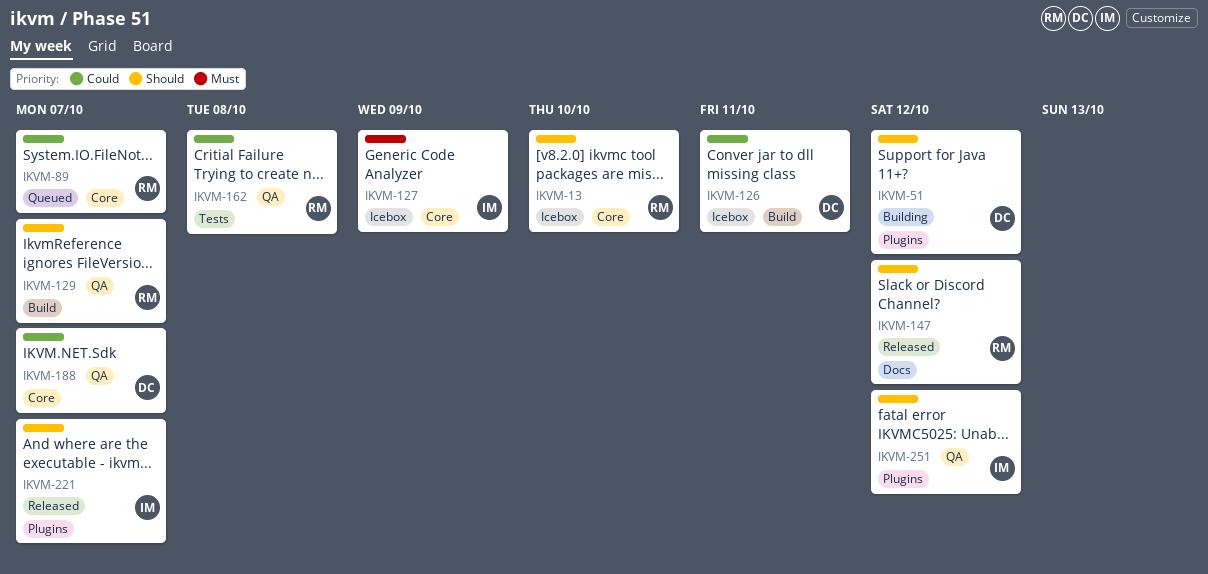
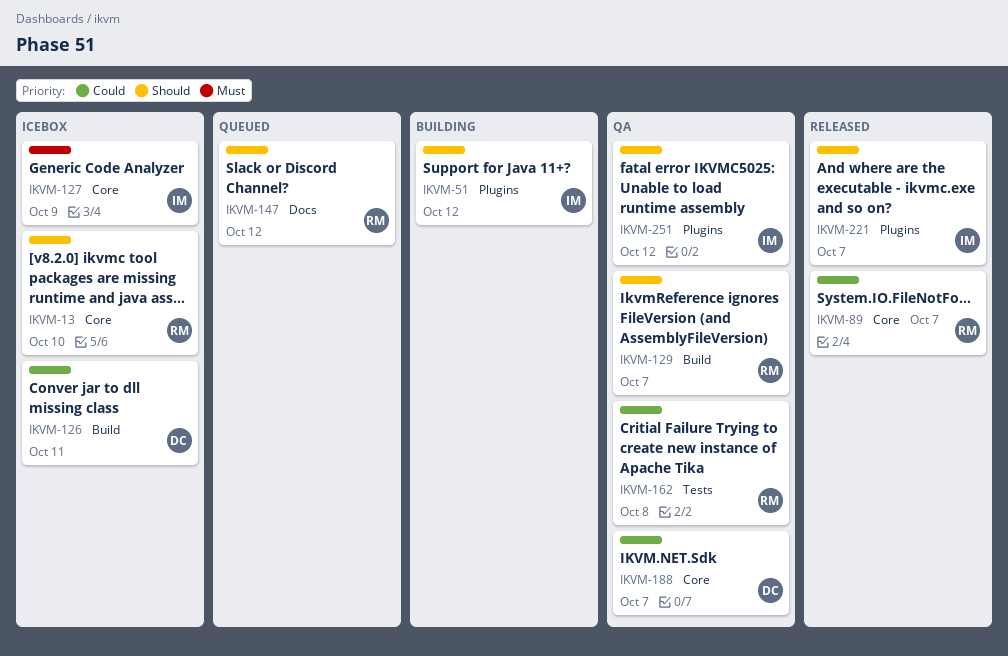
IKVM-51, owner: DC -> IM
IKVM-89, status: Queued -> Released
IKVM-147, status: Released -> Queued

